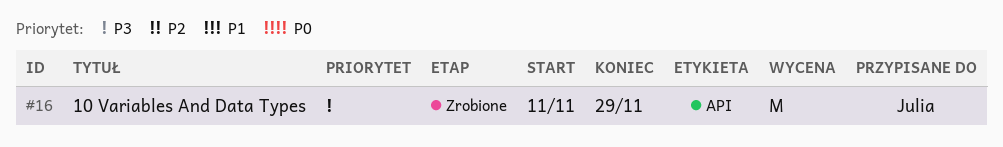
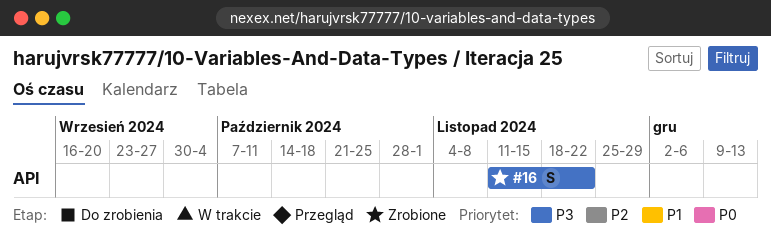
#16, estimate: M -> S
#16, due: Nov 29 -> Nov 22

